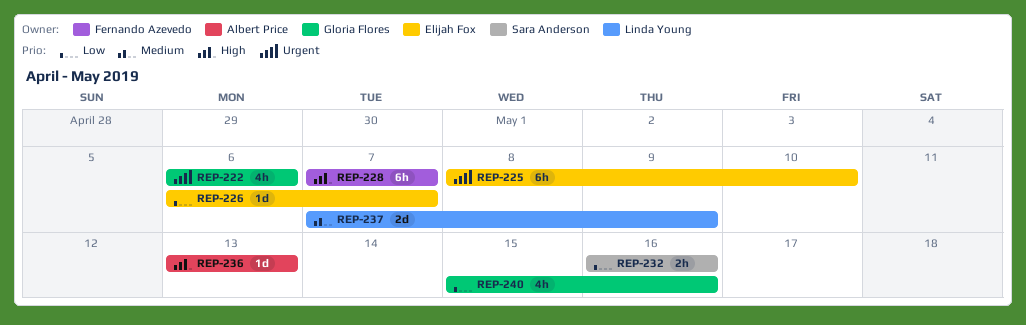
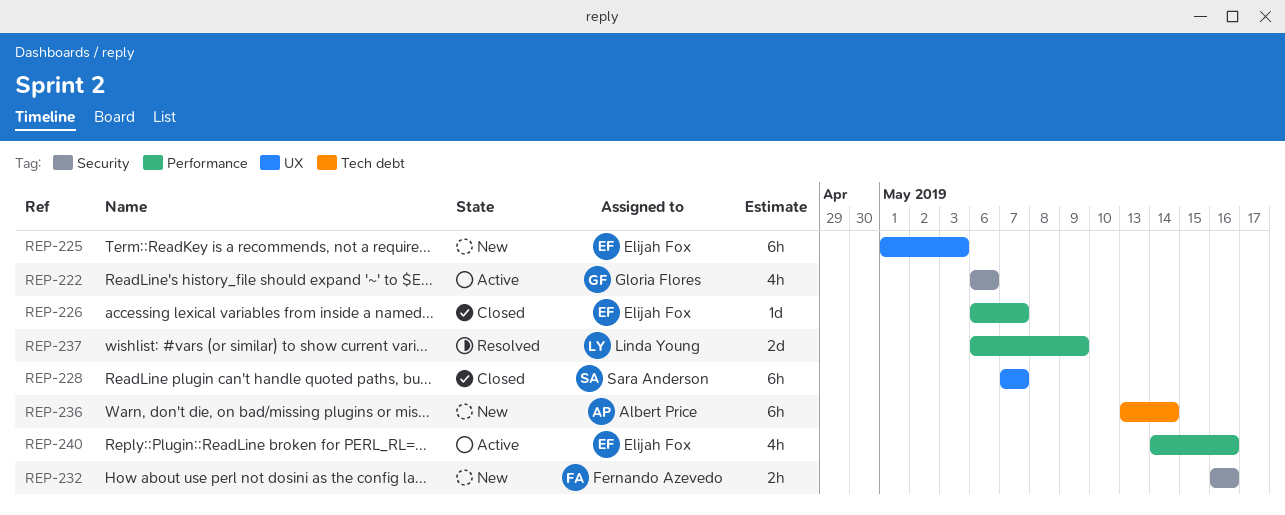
REP-225, start: May 8 -> May 1
REP-225, due: May 10 -> May 3
REP-228, owner: Fernando Azevedo -> Sara Anderson
REP-232, owner: Sara Anderson -> Fernando Azevedo
REP-236, estimate: 1d -> 6h
REP-236, due: May 13 -> May 14
REP-237, start: May 7 -> May 6
REP-240, owner: Gloria Flores -> Elijah Fox
REP-240, start: May 15 -> May 14

